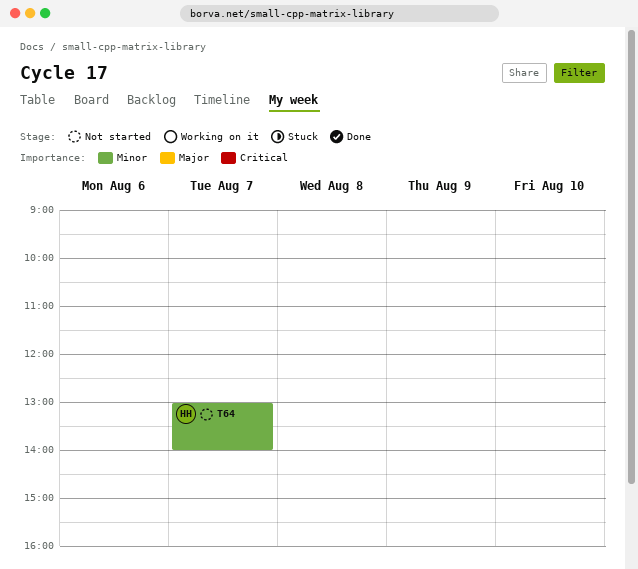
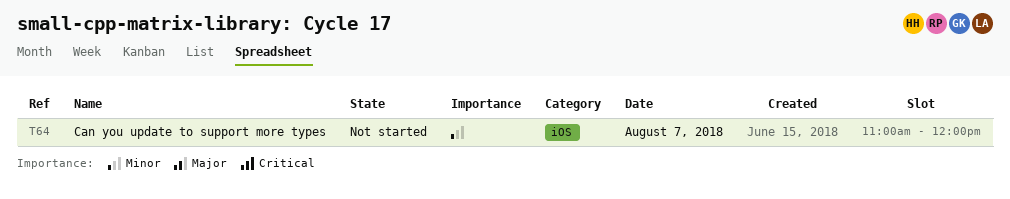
T64, begins: 13:00 -> 11:00
T64, ends: 14:00 -> 12:00

